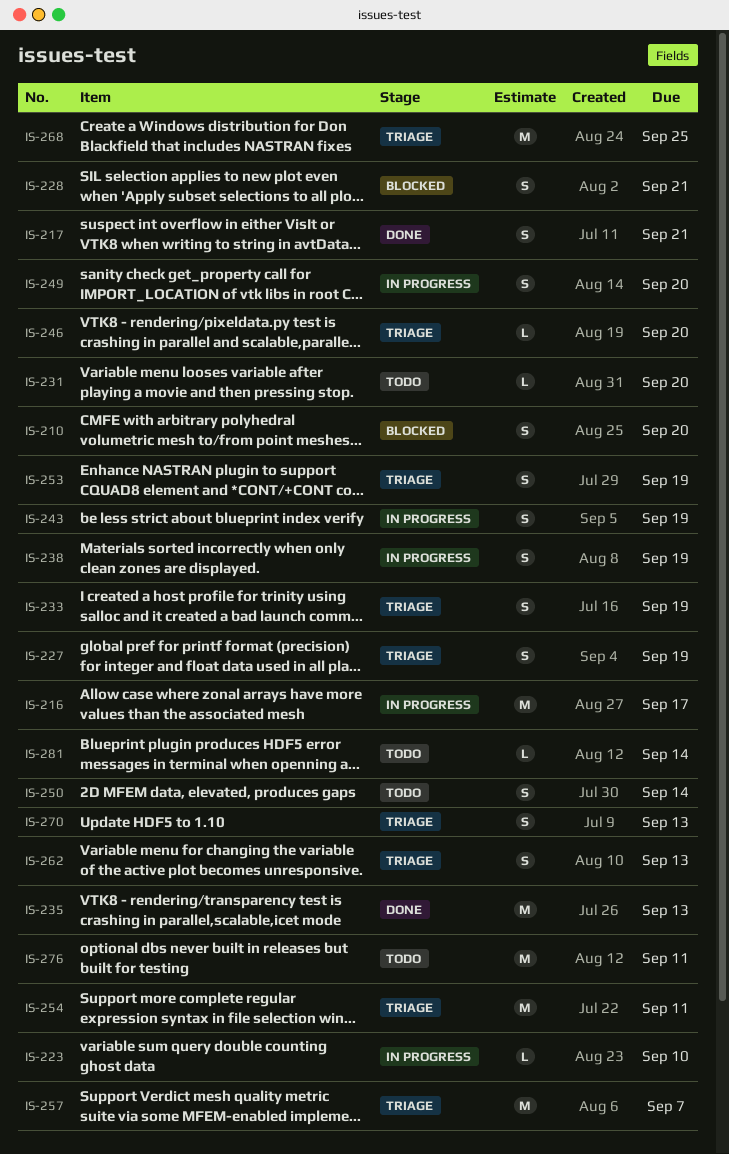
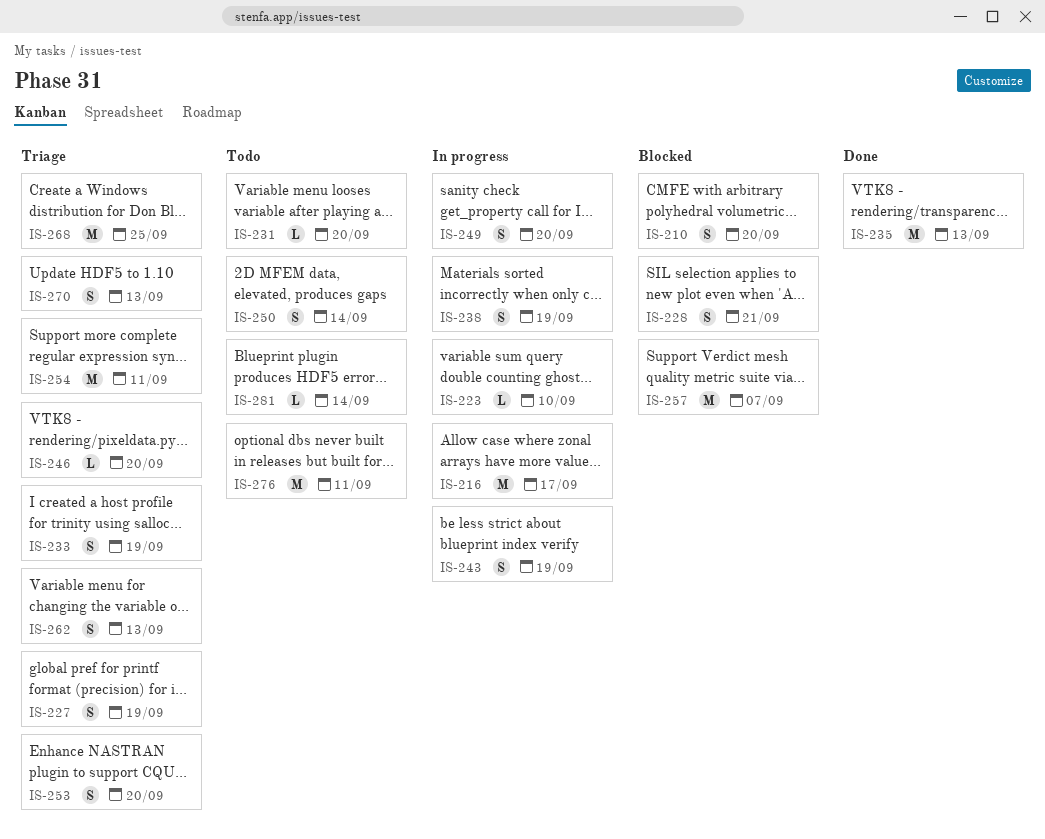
IS-217: present -> none
IS-253, due: Sep 19 -> Sep 20
IS-257, status: Triage -> Blocked

